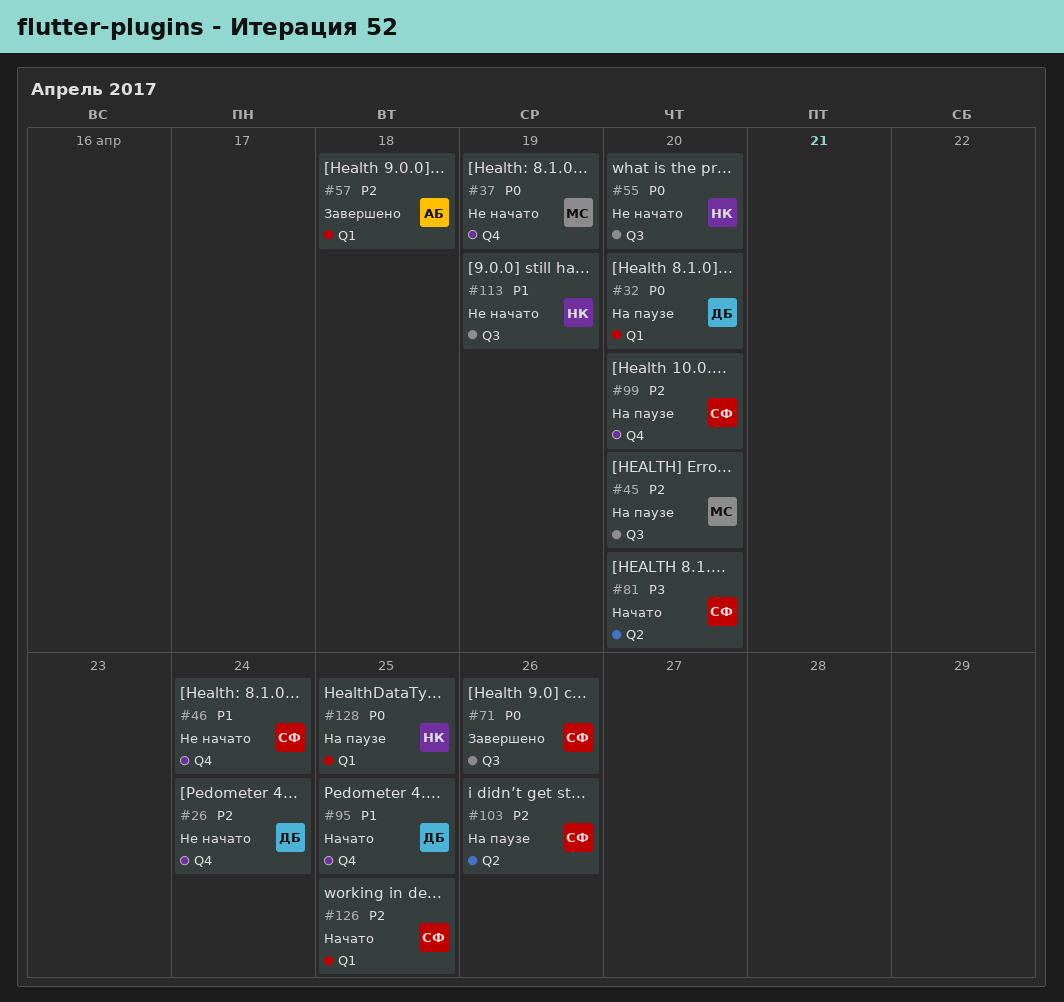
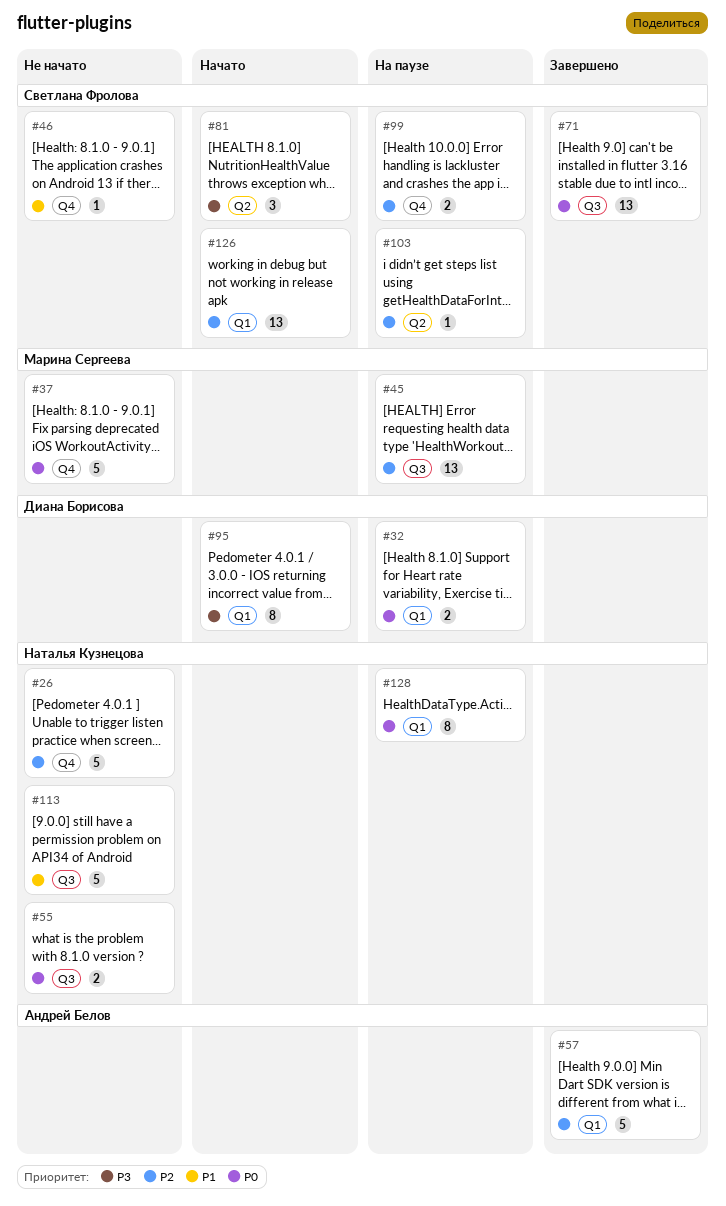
#26, owner: Диана Борисова -> Наталья Кузнецова
#95, priority: P1 -> P3
#95, label: Q4 -> Q1

